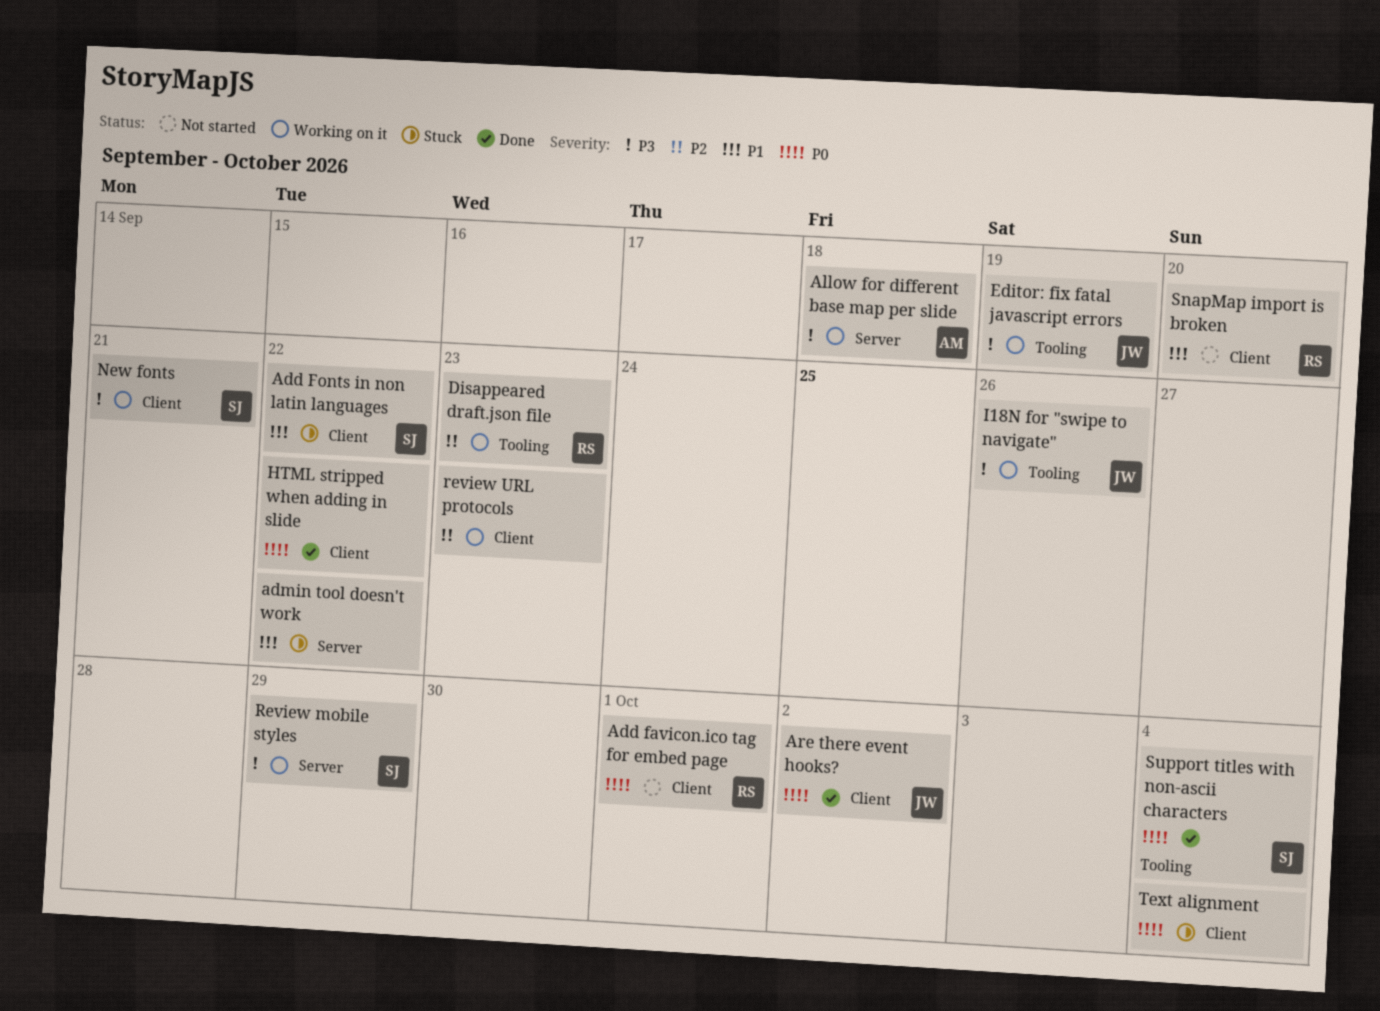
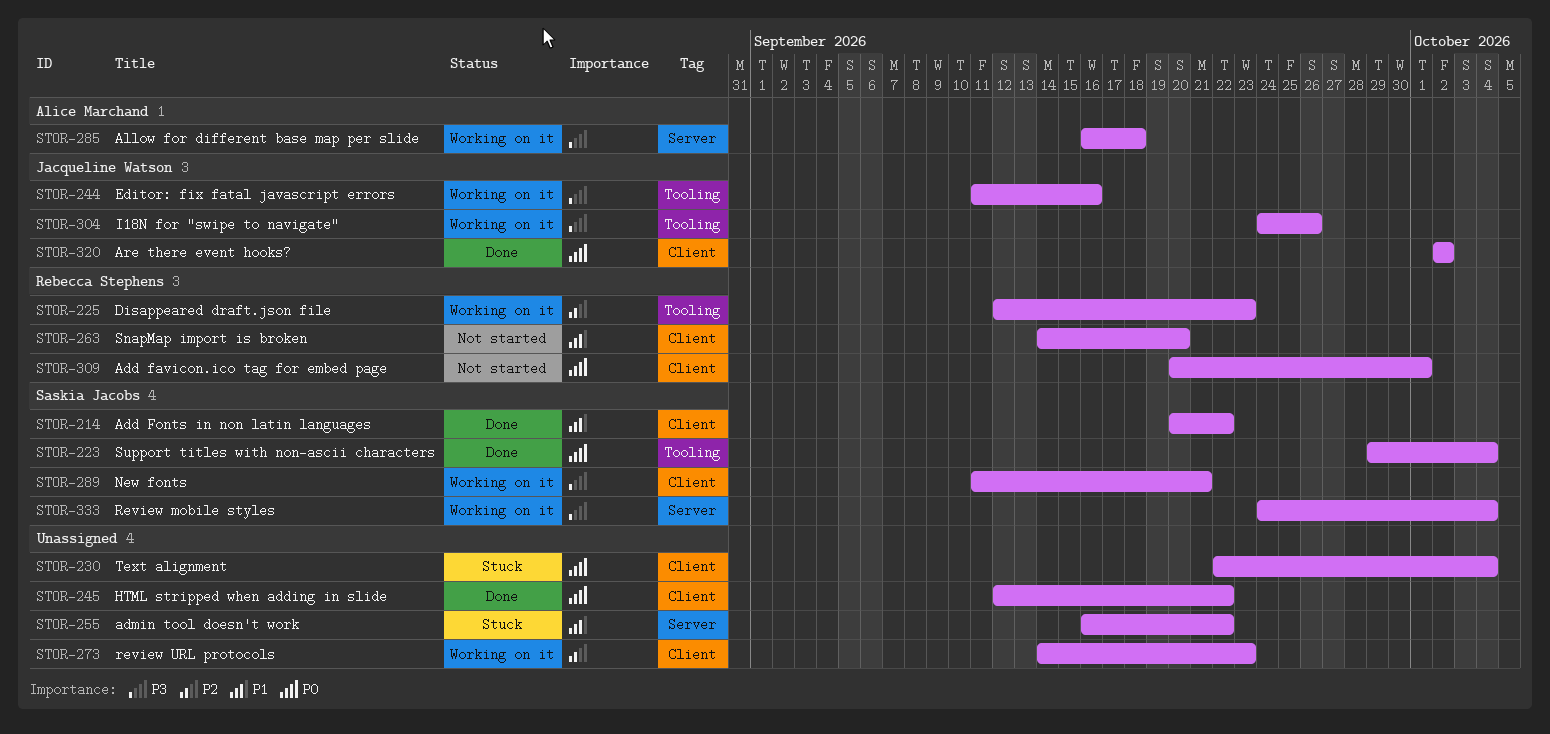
Add Fonts in non latin languages, status: Stuck -> Done
Editor: fix fatal javascript errors, due: Sep 19 -> Sep 16
Review mobile styles, due: Sep 29 -> Oct 4

